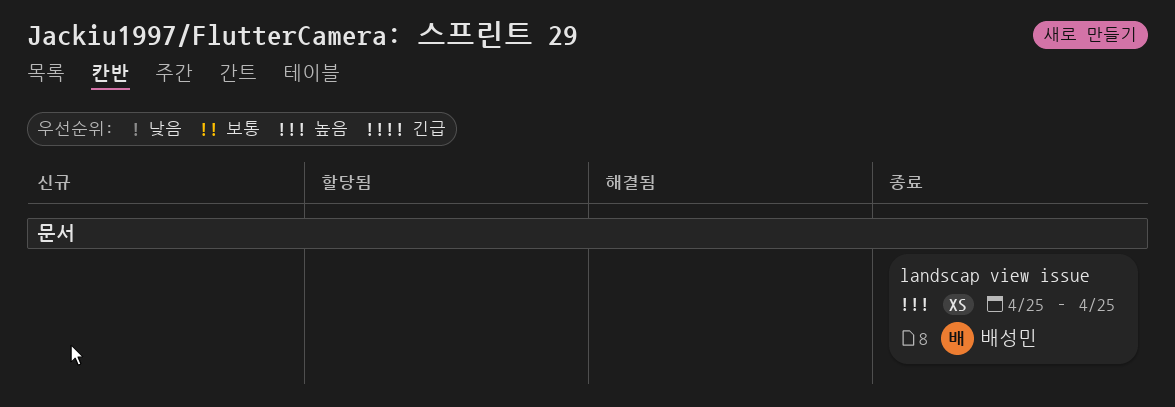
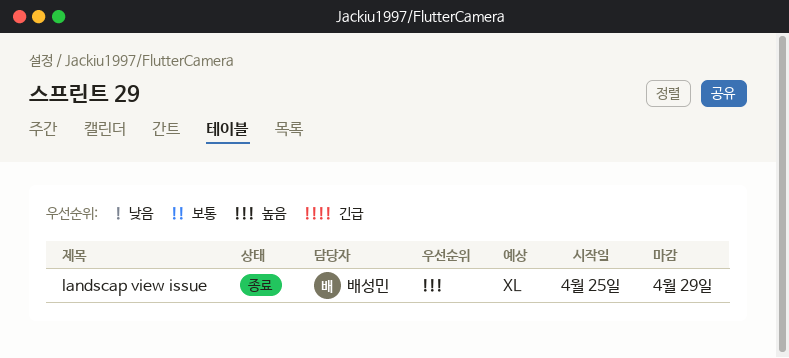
landscap view issue, estimate: XS -> XL
landscap view issue, due: Apr 25 -> Apr 29

